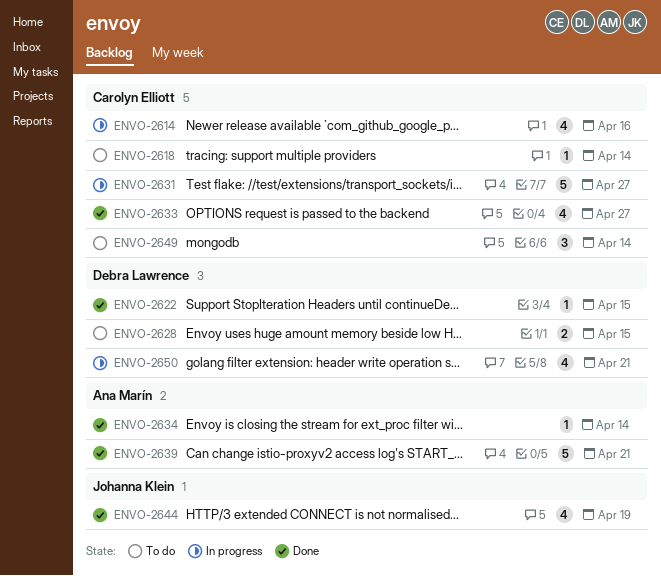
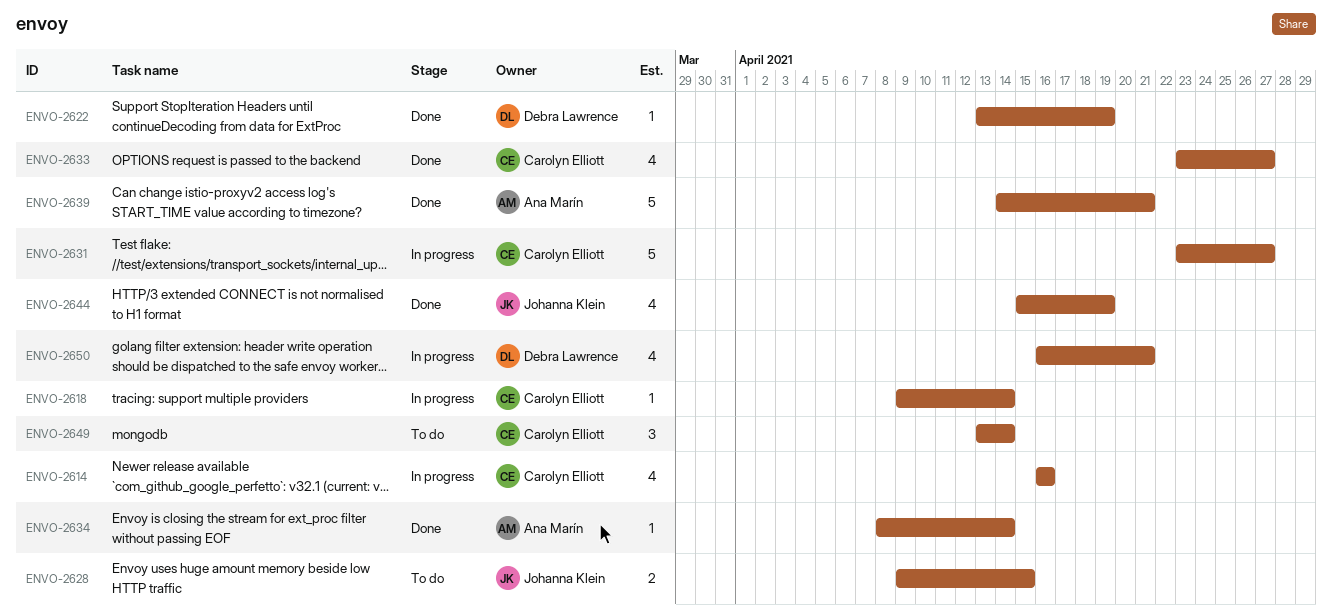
ENVO-2618, status: To do -> In progress
ENVO-2622, due: Apr 15 -> Apr 19
ENVO-2628, owner: Debra Lawrence -> Johanna Klein

